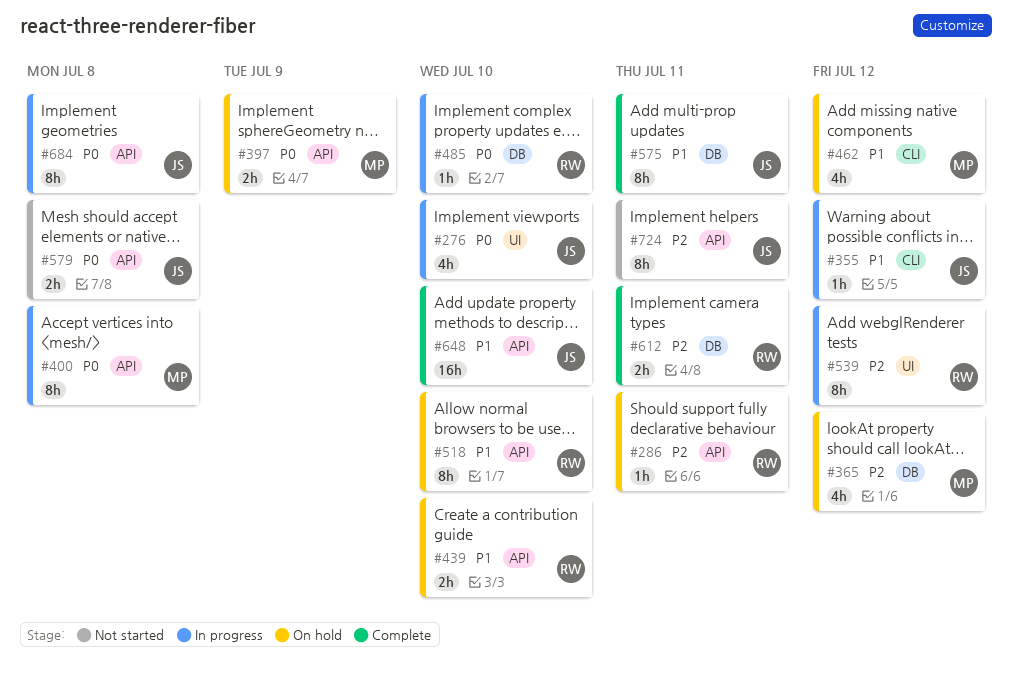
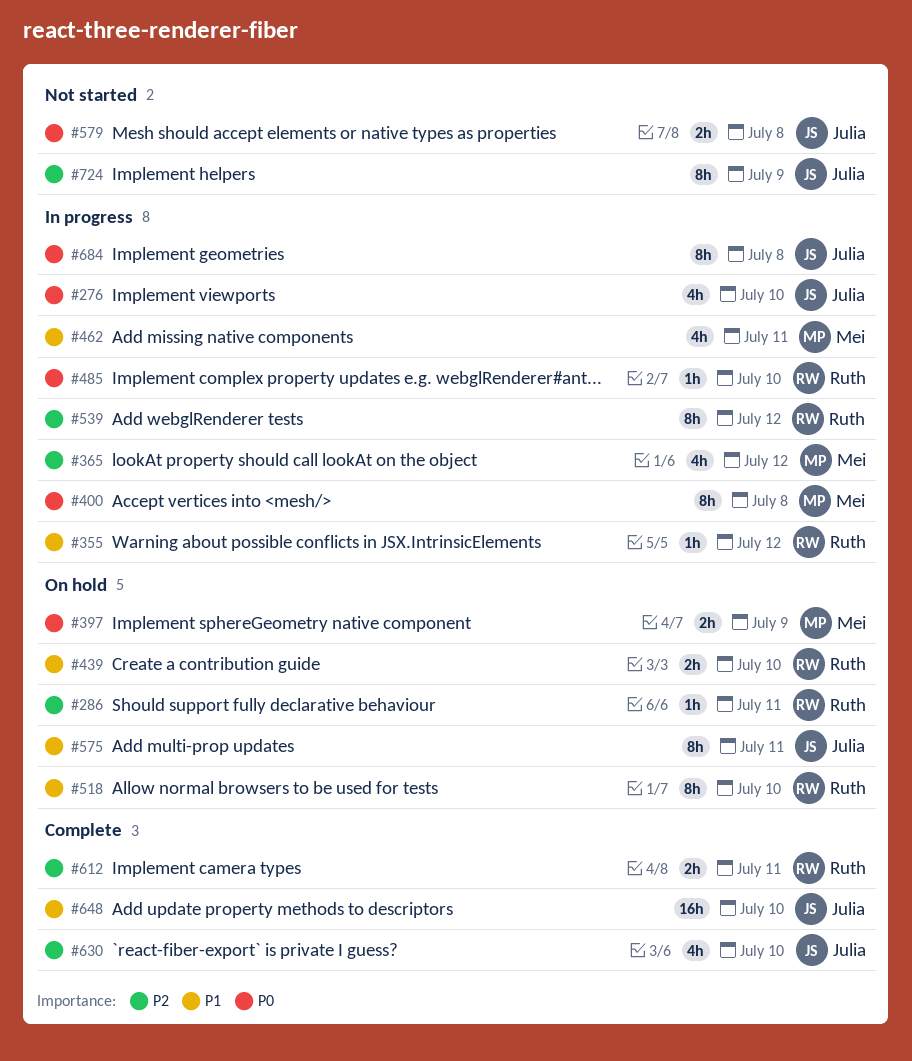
#355, owner: Julia -> Ruth
#365, status: On hold -> In progress
#462, status: On hold -> In progress
#462, due: Jul 12 -> Jul 11
#575, status: Complete -> On hold
#630: none -> present
#724, due: Jul 11 -> Jul 9

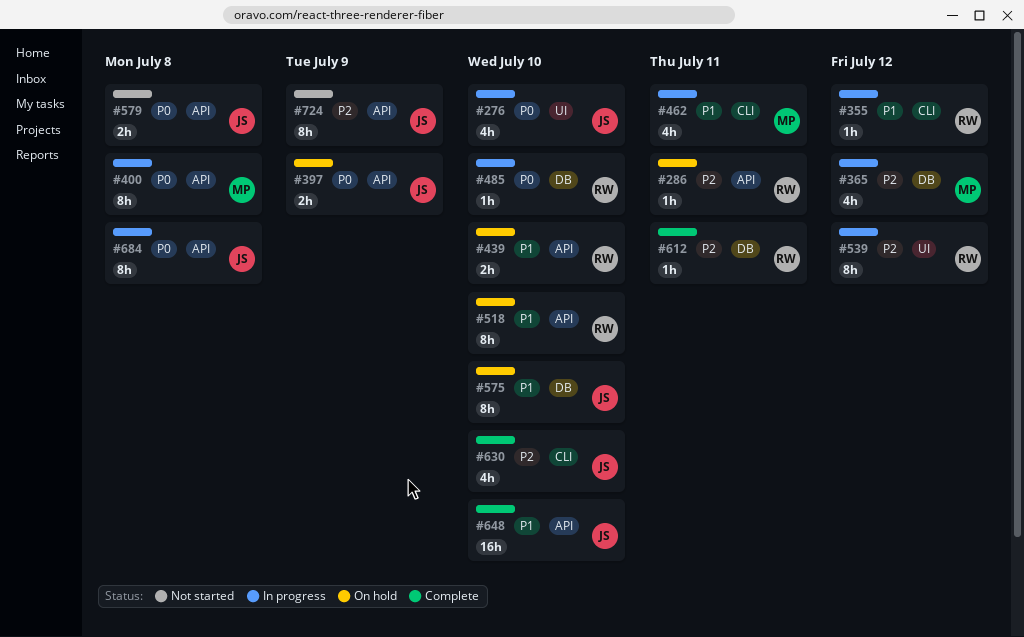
#397, owner: Mei -> Julia
#575, due: Jul 11 -> Jul 10
#612, estimate: 2h -> 1h

